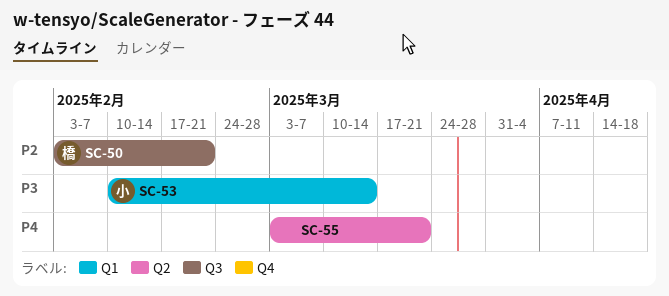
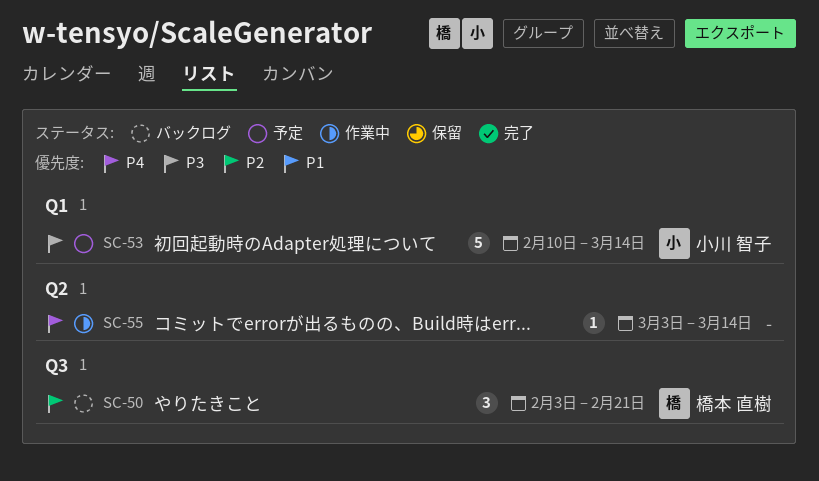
SC-55, due: Mar 21 -> Mar 14

